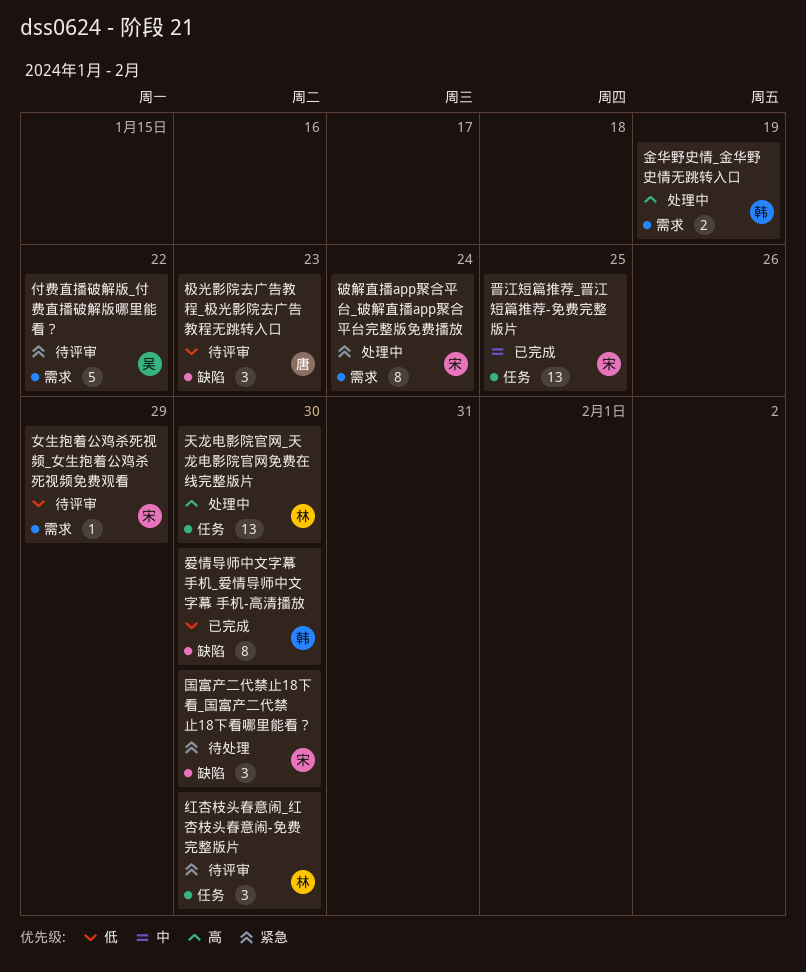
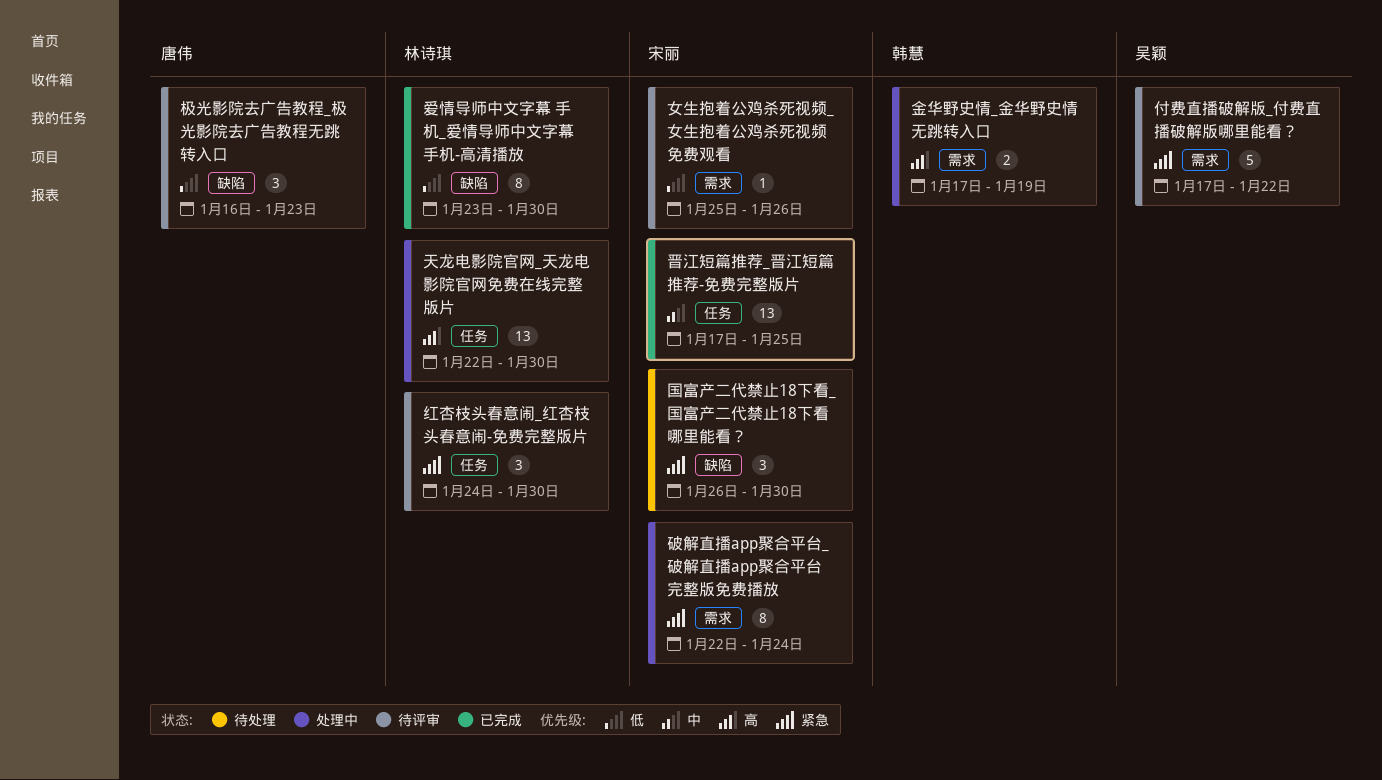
女生抱着公鸡杀死视频_女生抱着公鸡杀死视频免费观看, due: Jan 29 -> Jan 26
爱情导师中文字幕 手机_爱情导师中文字幕 手机-高清播放, owner: 韩慧 -> 林诗琪

